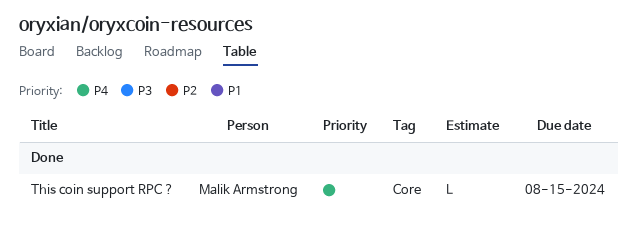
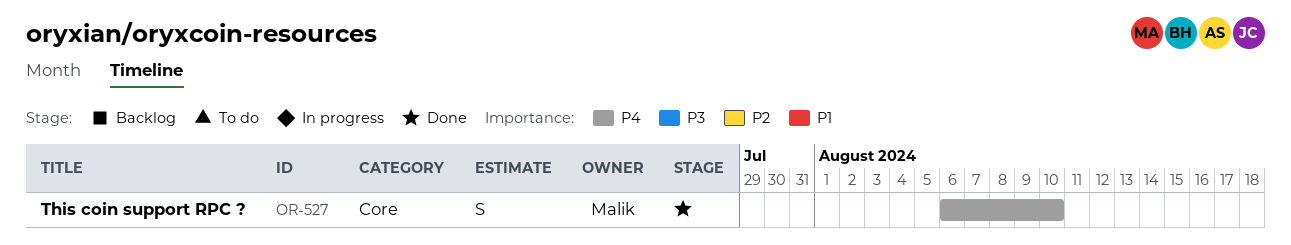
This coin support RPC ?, estimate: L -> S
This coin support RPC ?, due: Aug 15 -> Aug 10

